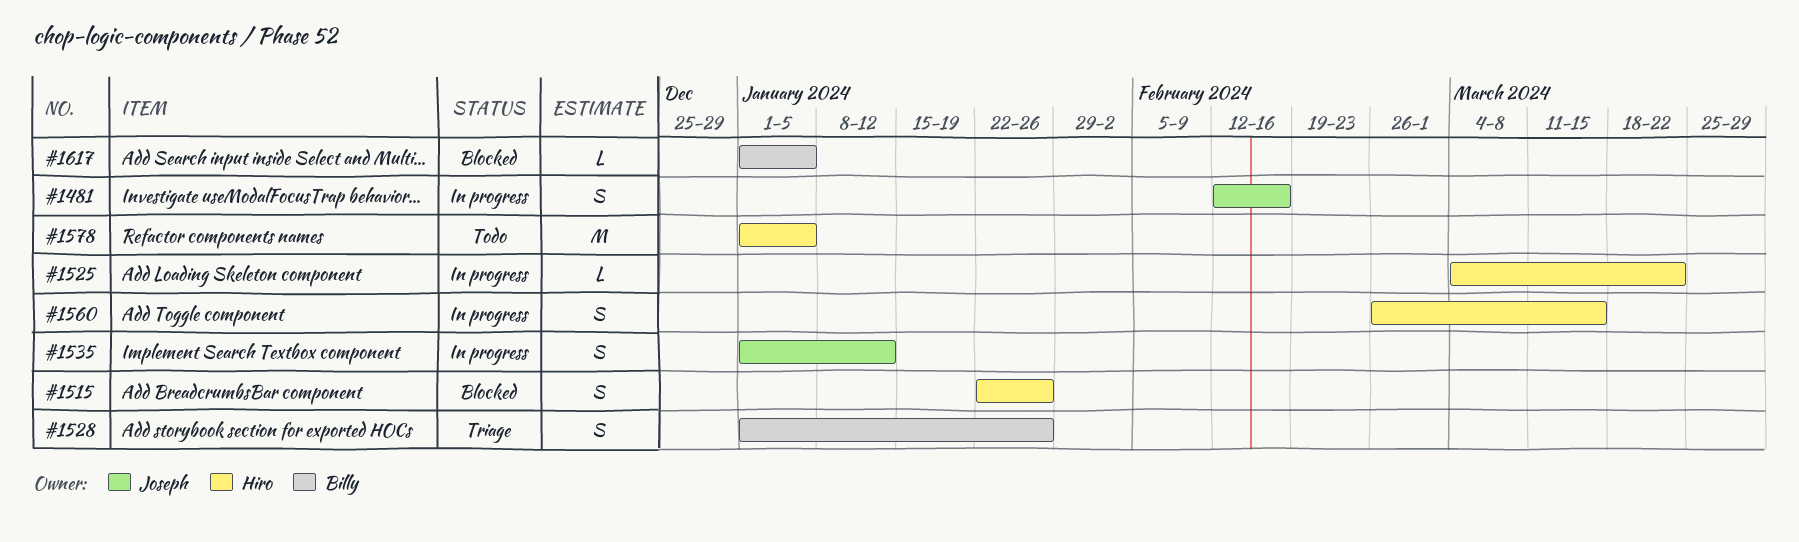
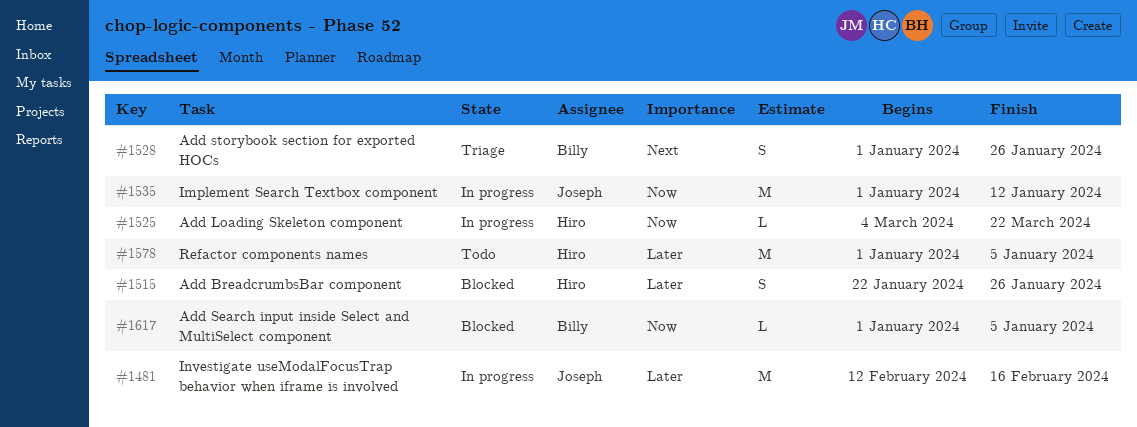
#1481, estimate: S -> M
#1535, estimate: S -> M
#1560: present -> none

